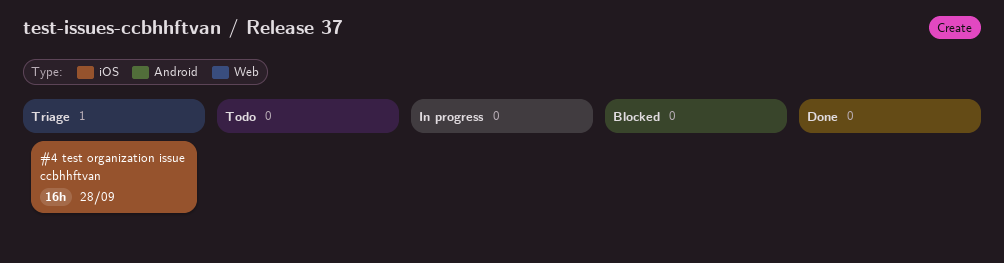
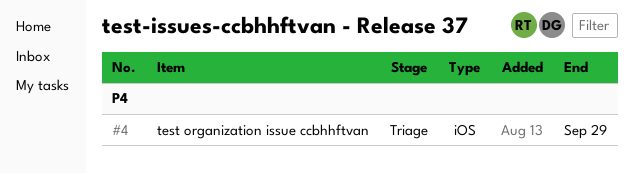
#4, due: Sep 28 -> Sep 29

